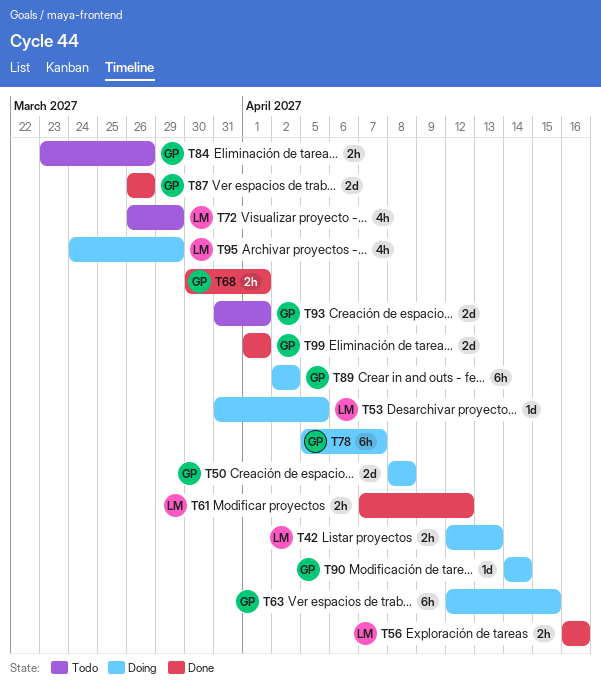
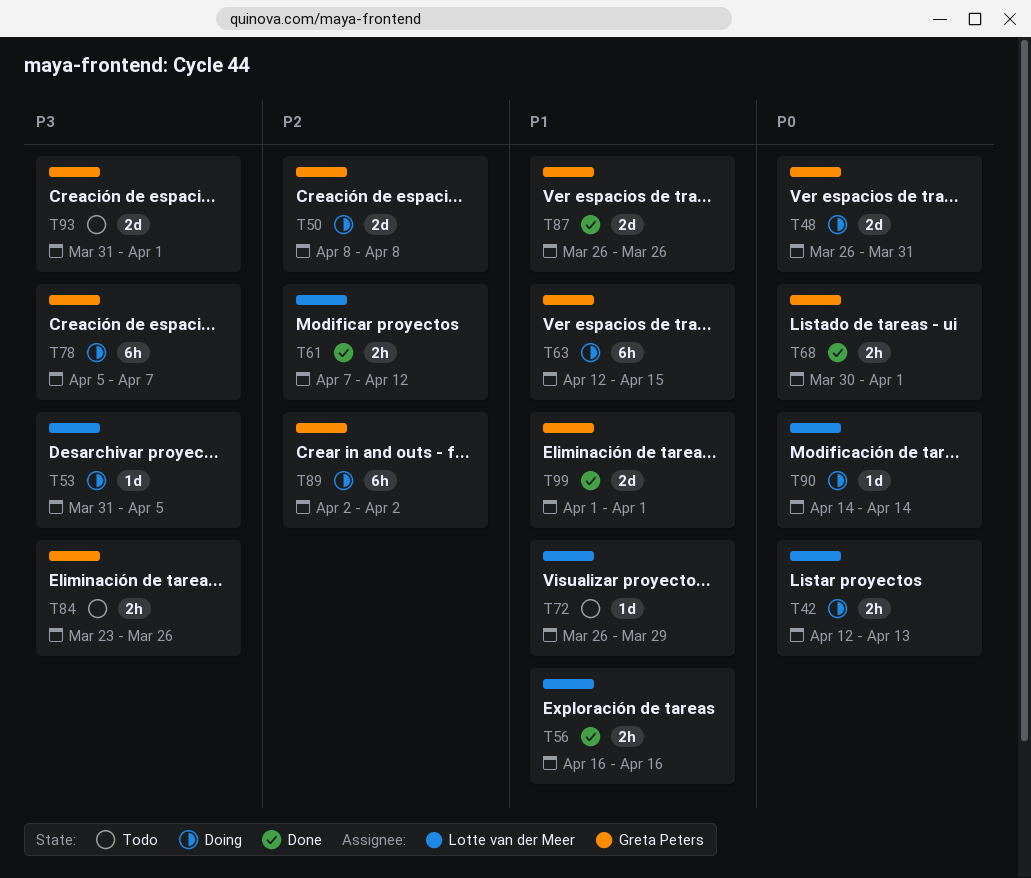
T48: none -> present
T72, estimate: 4h -> 1d
T90, owner: Greta Peters -> Lotte van der Meer
T95: present -> none

